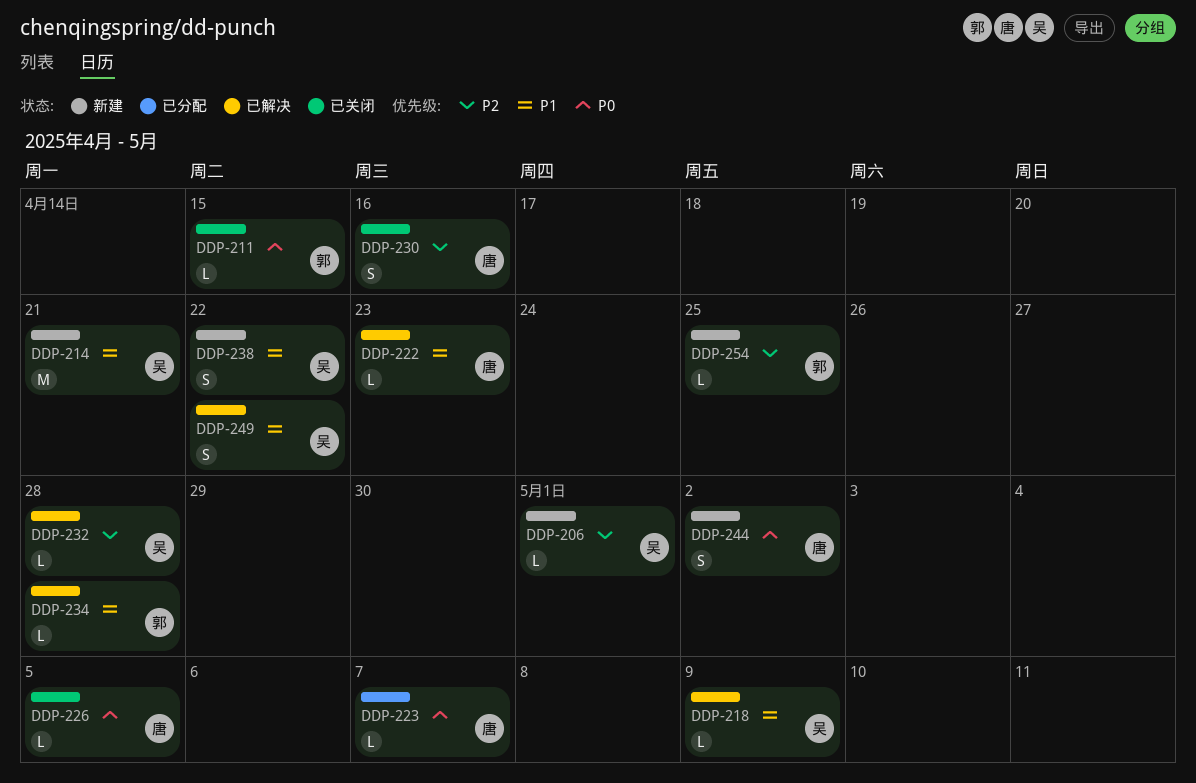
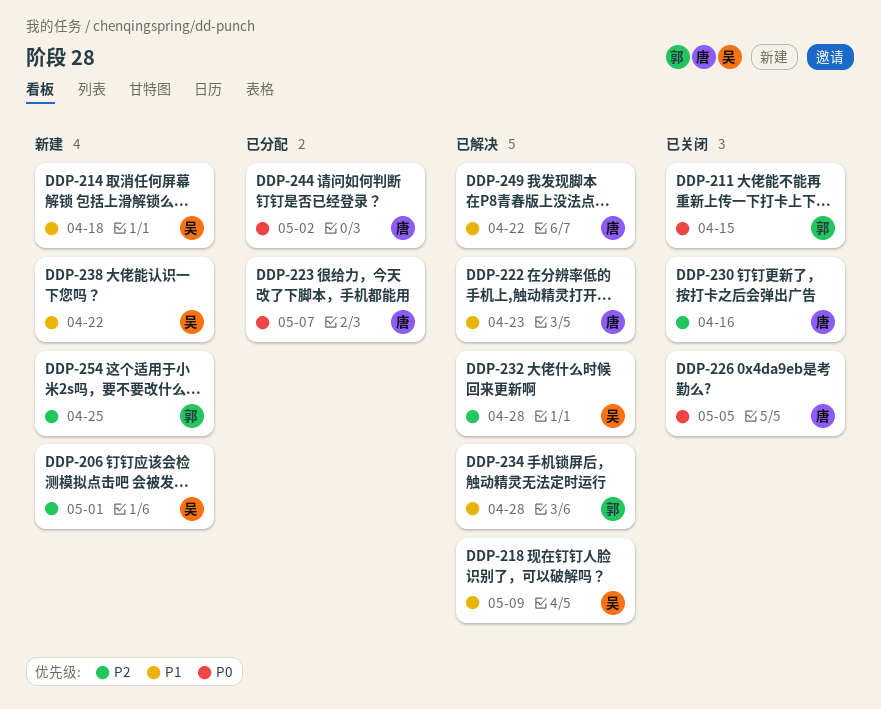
DDP-214, due: Apr 21 -> Apr 18
DDP-244, status: 新建 -> 已分配
DDP-249, owner: 吴 -> 唐

